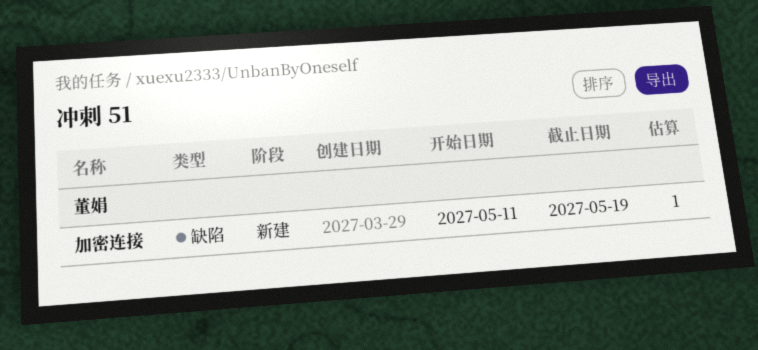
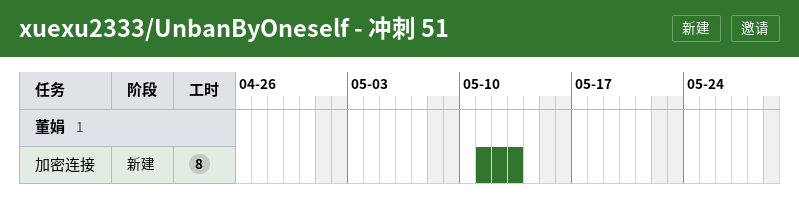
加密连接, estimate: 1 -> 8
加密连接, due: May 19 -> May 13

